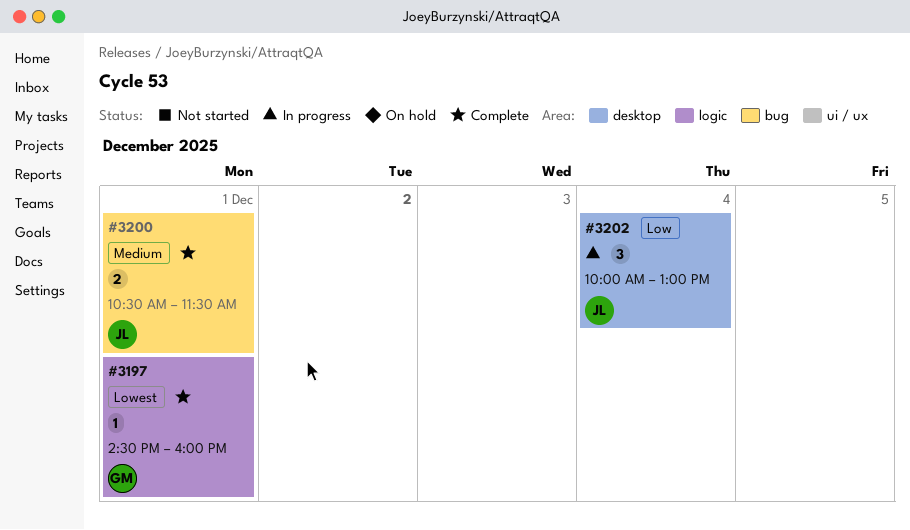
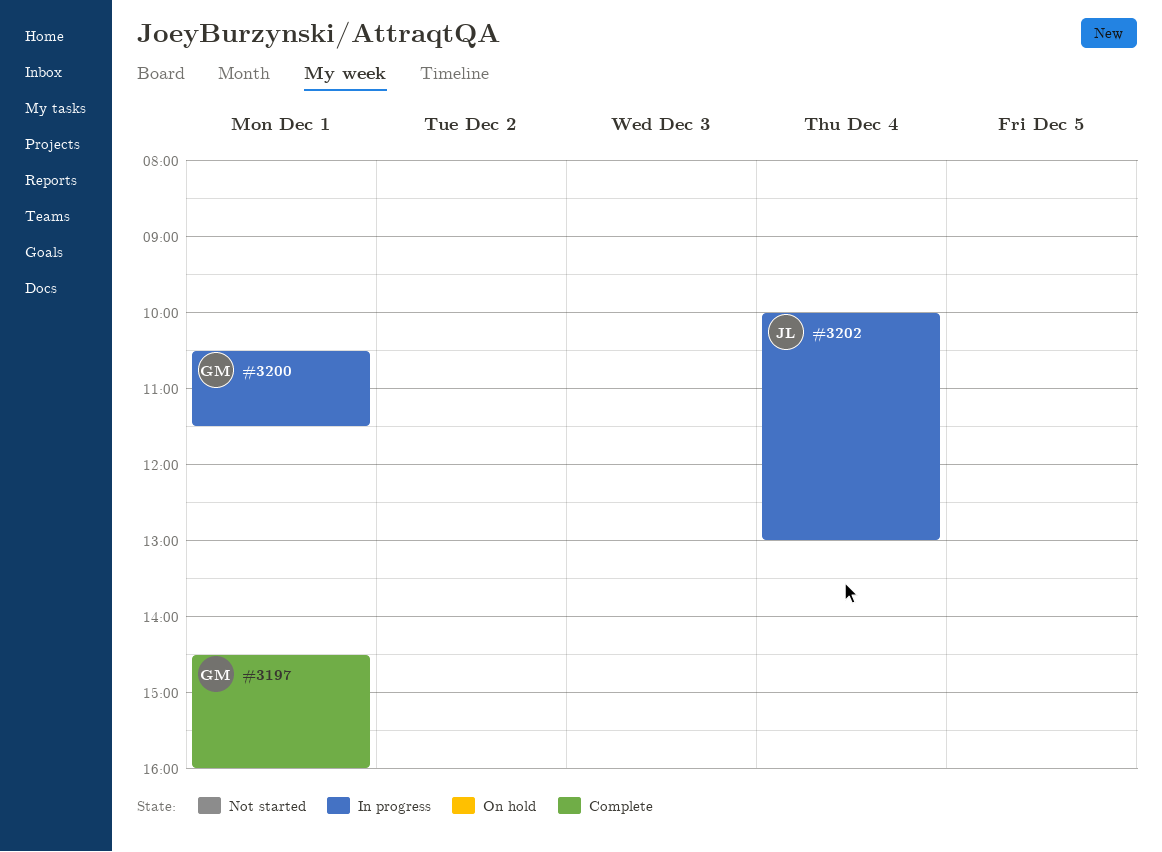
#3200, status: Complete -> In progress
#3200, owner: JL -> GM

